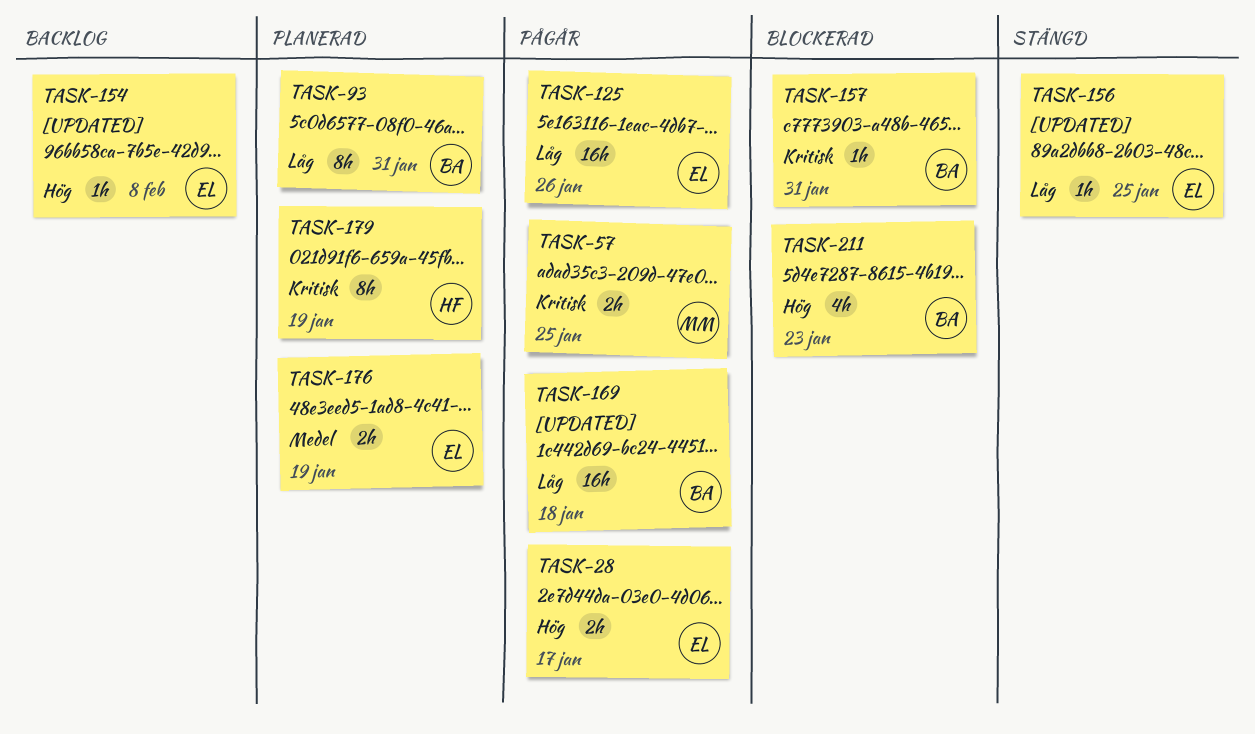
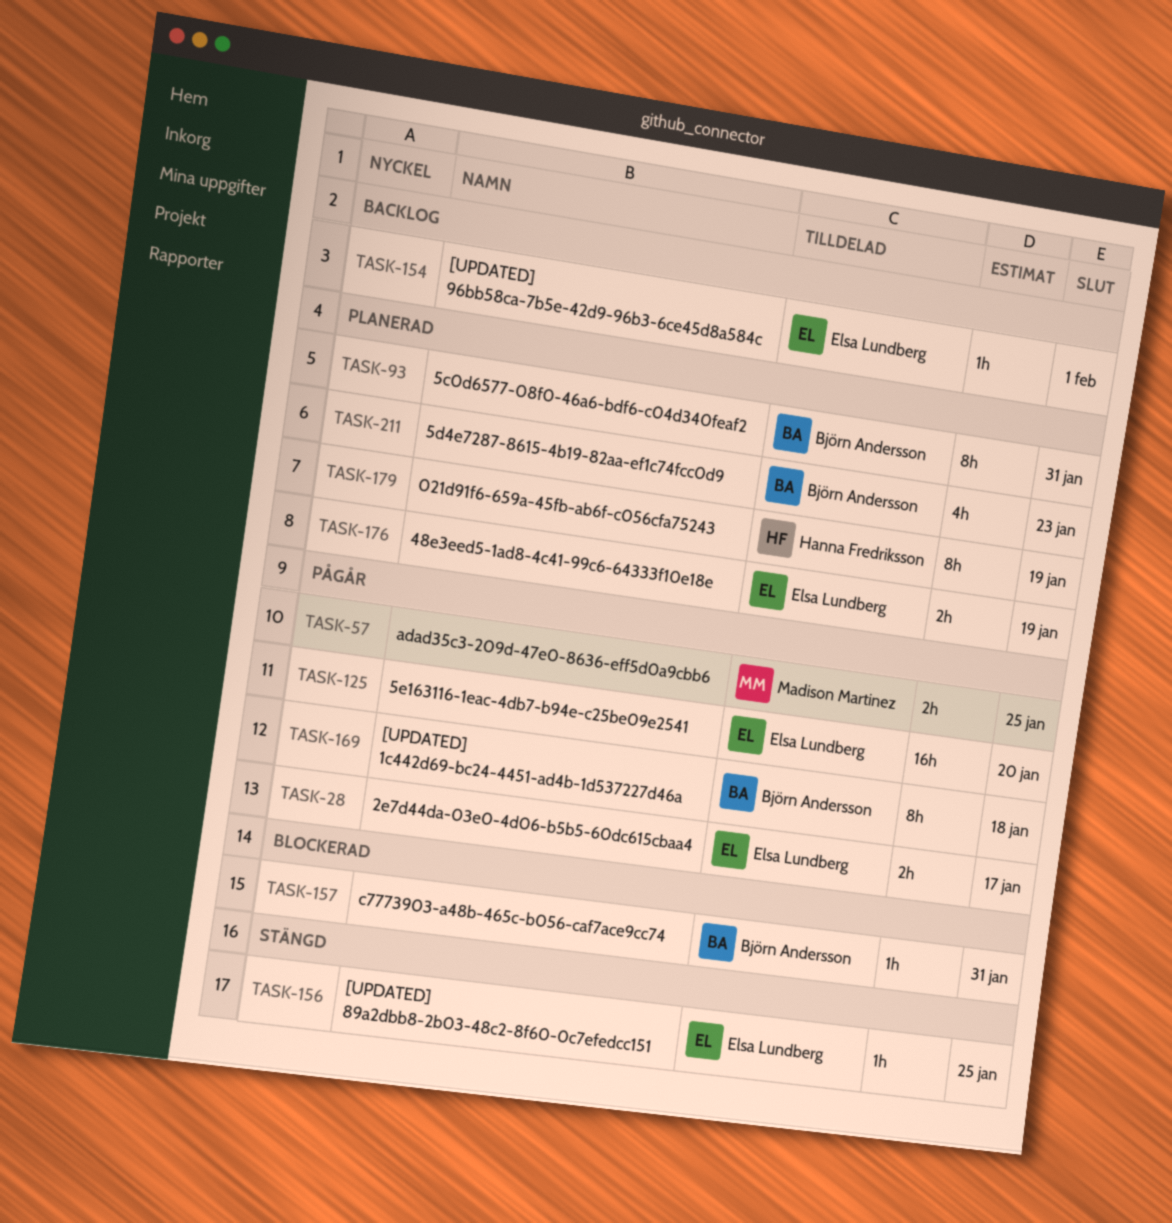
TASK-125, due: Jan 26 -> Jan 20
TASK-154, due: Feb 8 -> Feb 1
TASK-169, estimate: 16h -> 8h
TASK-211, status: Blockerad -> Planerad

